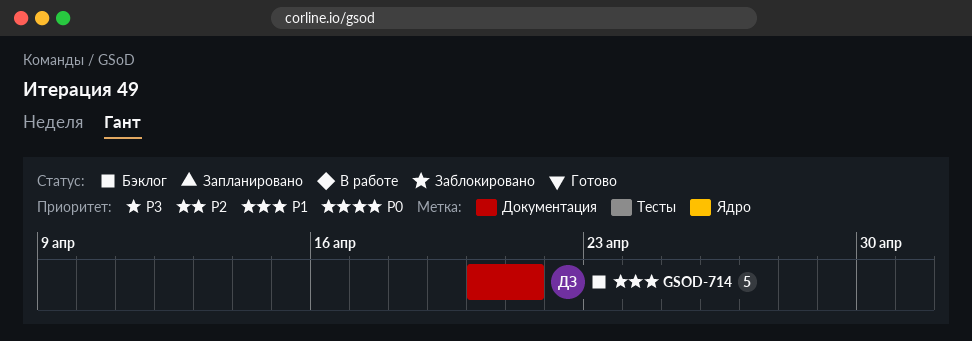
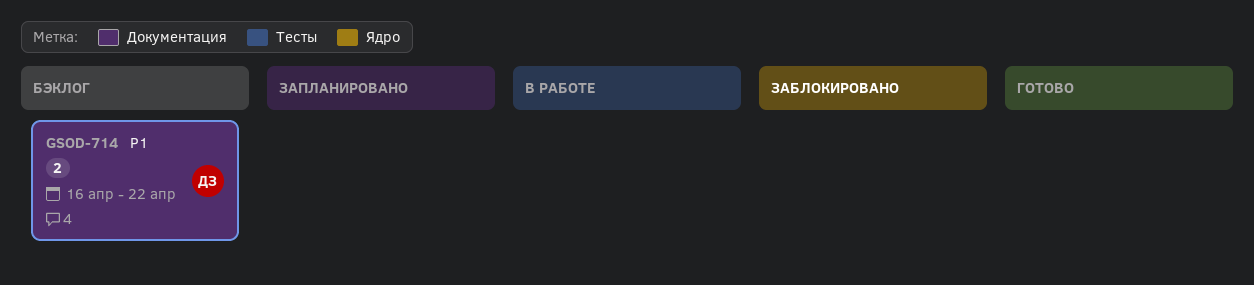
GSOD-714, estimate: 5 -> 2
GSOD-714, start: Apr 20 -> Apr 16
GSOD-714, due: Apr 21 -> Apr 22

